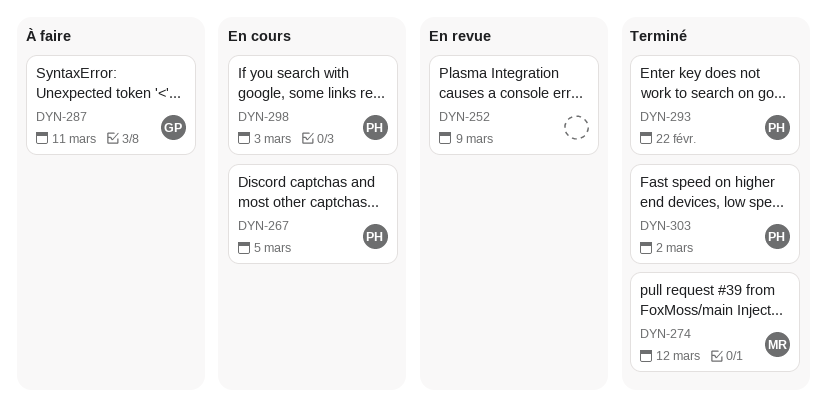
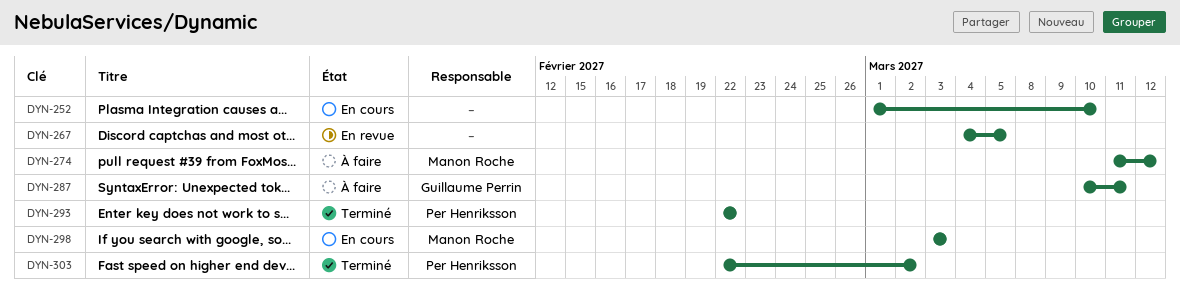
DYN-252, status: En revue -> En cours
DYN-252, due: Mar 9 -> Mar 10
DYN-267, status: En cours -> En revue
DYN-267, owner: Per Henriksson -> none
DYN-274, status: Terminé -> À faire
DYN-298, owner: Per Henriksson -> Manon Roche

